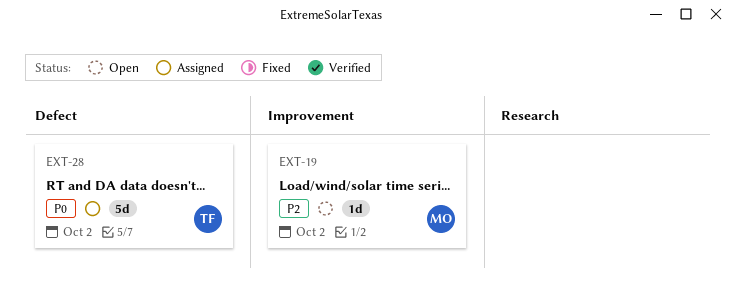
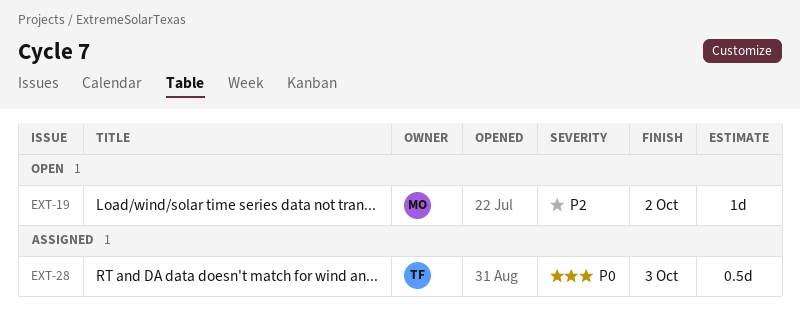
EXT-28, estimate: 5d -> 0.5d
EXT-28, due: Oct 2 -> Oct 3

